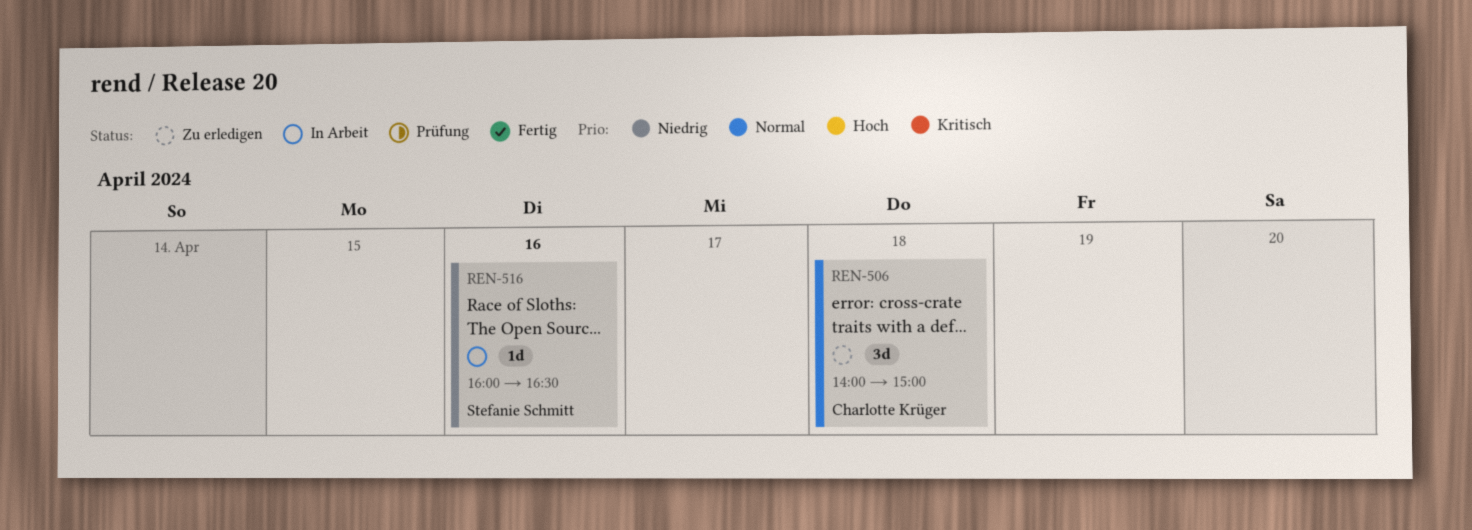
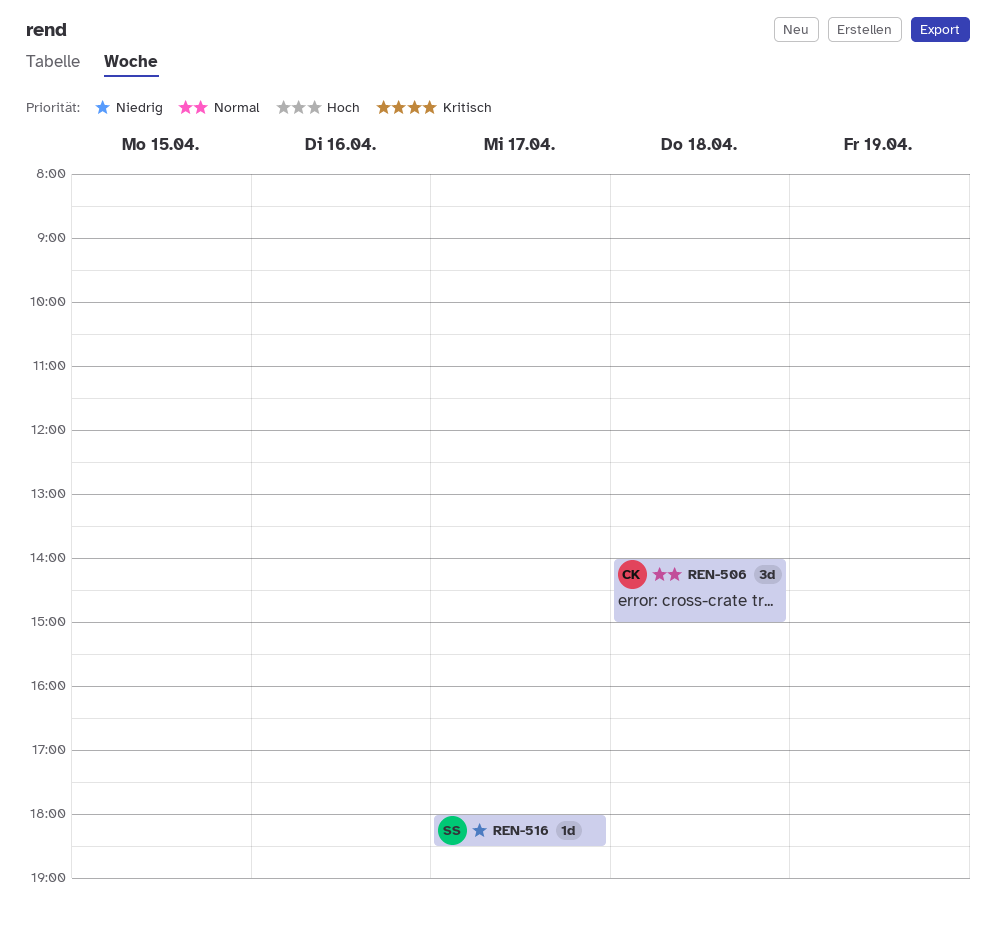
REN-516, day: Apr 16 -> Apr 17
REN-516, begins: 16:00 -> 18:00
REN-516, ends: 16:30 -> 18:30

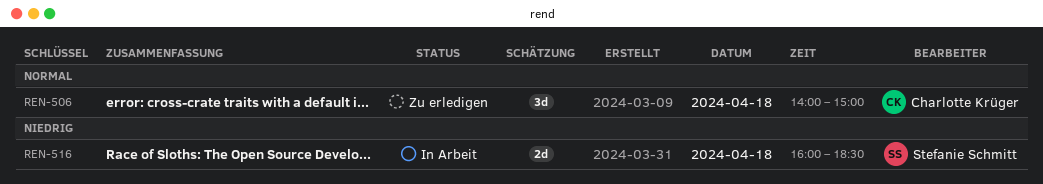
REN-516, estimate: 1d -> 2d
REN-516, day: Apr 17 -> Apr 18
REN-516, begins: 18:00 -> 16:00

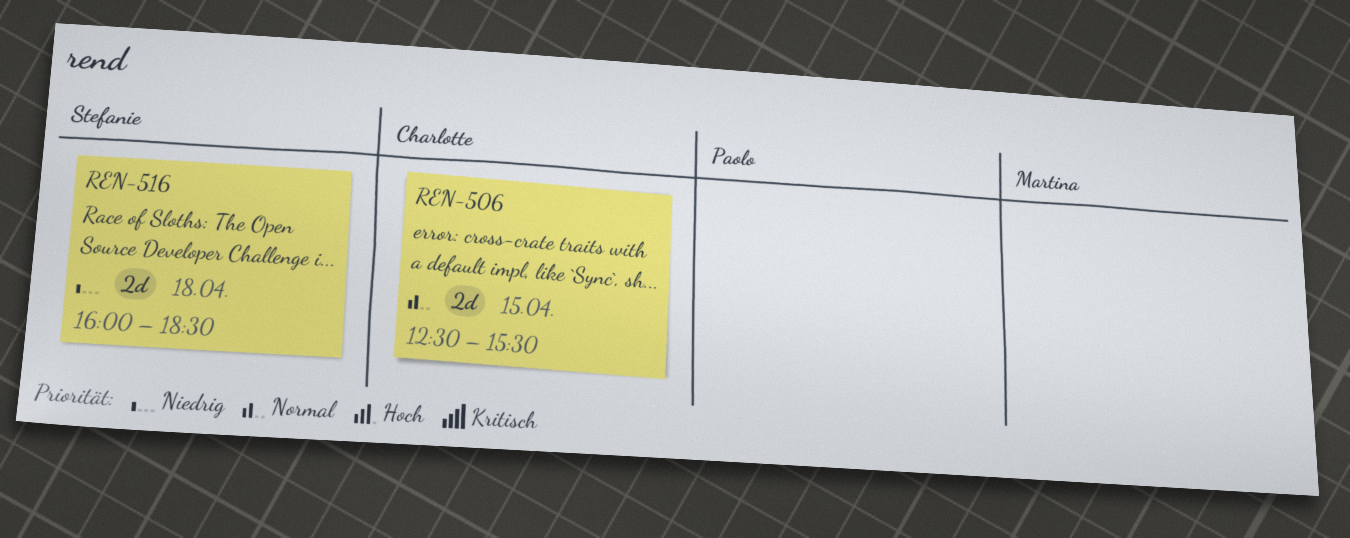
REN-506, estimate: 3d -> 2d
REN-506, day: Apr 18 -> Apr 15
REN-506, begins: 14:00 -> 12:30
REN-506, ends: 15:00 -> 15:30

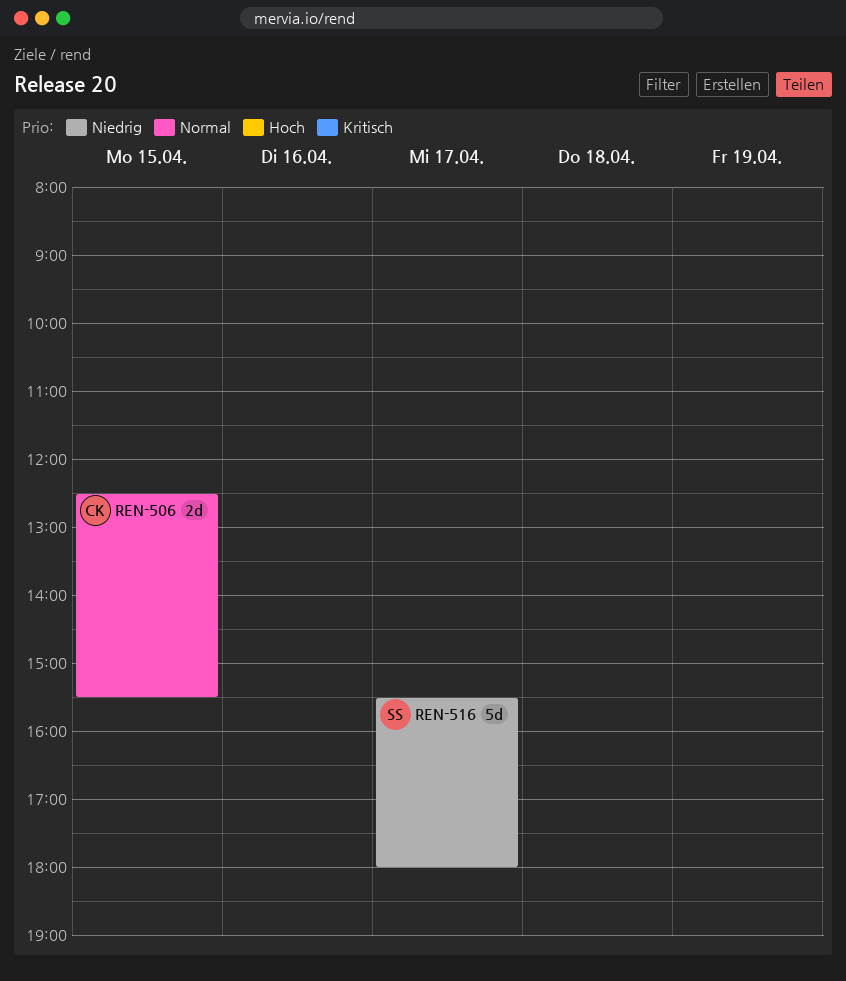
REN-516, estimate: 2d -> 5d
REN-516, day: Apr 18 -> Apr 17
REN-516, begins: 16:00 -> 15:30
REN-516, ends: 18:30 -> 18:00

